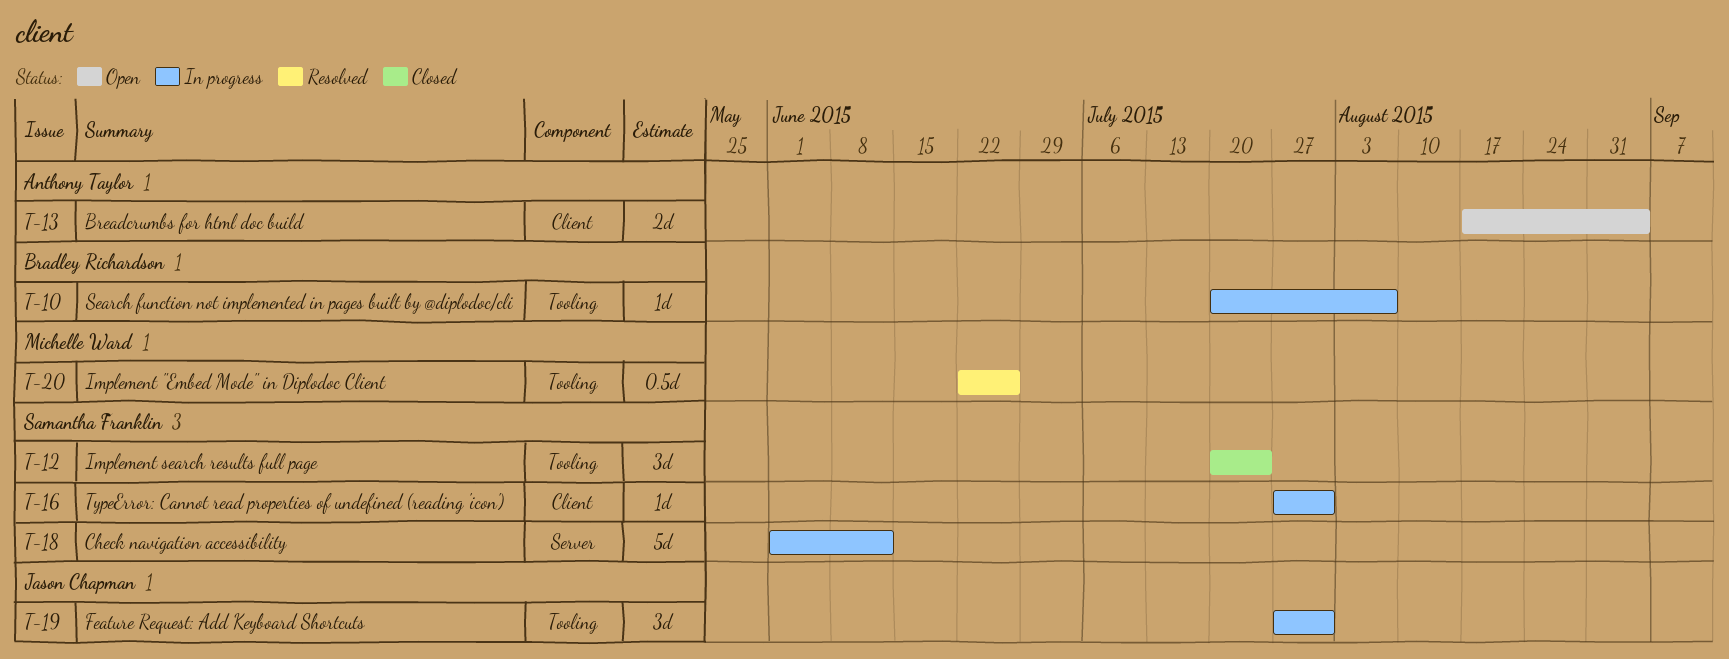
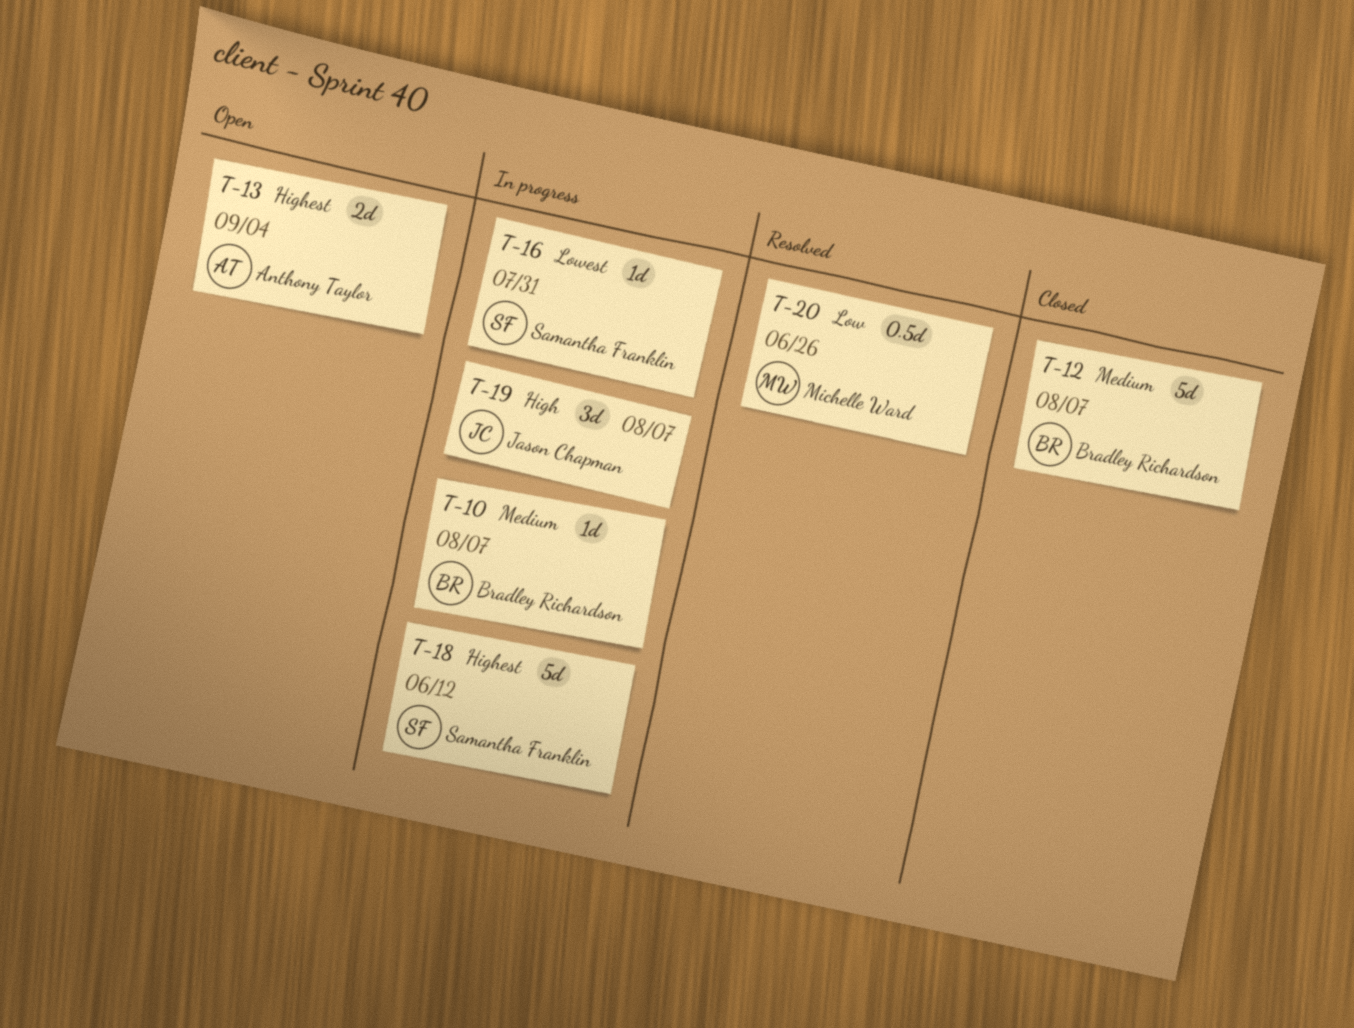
T-12, owner: Samantha Franklin -> Bradley Richardson
T-12, estimate: 3d -> 5d
T-12, due: Jul 24 -> Aug 7
T-19, due: Jul 31 -> Aug 7

